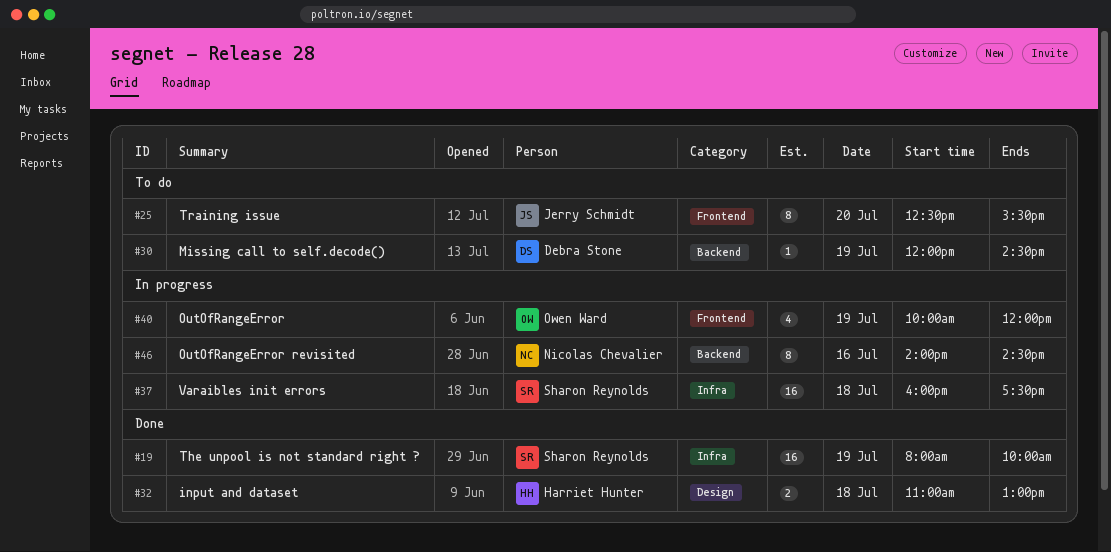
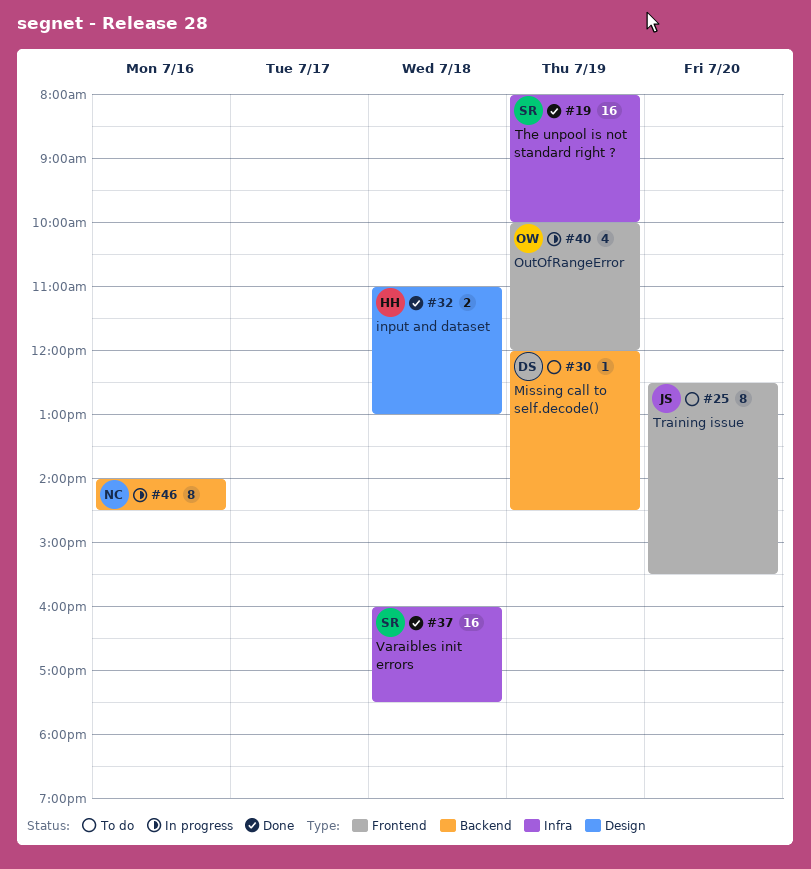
#37, status: In progress -> Done

